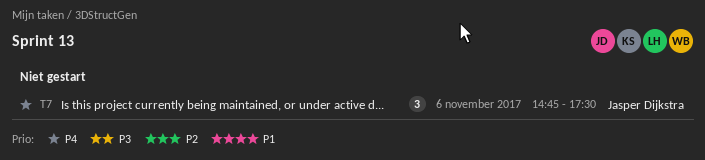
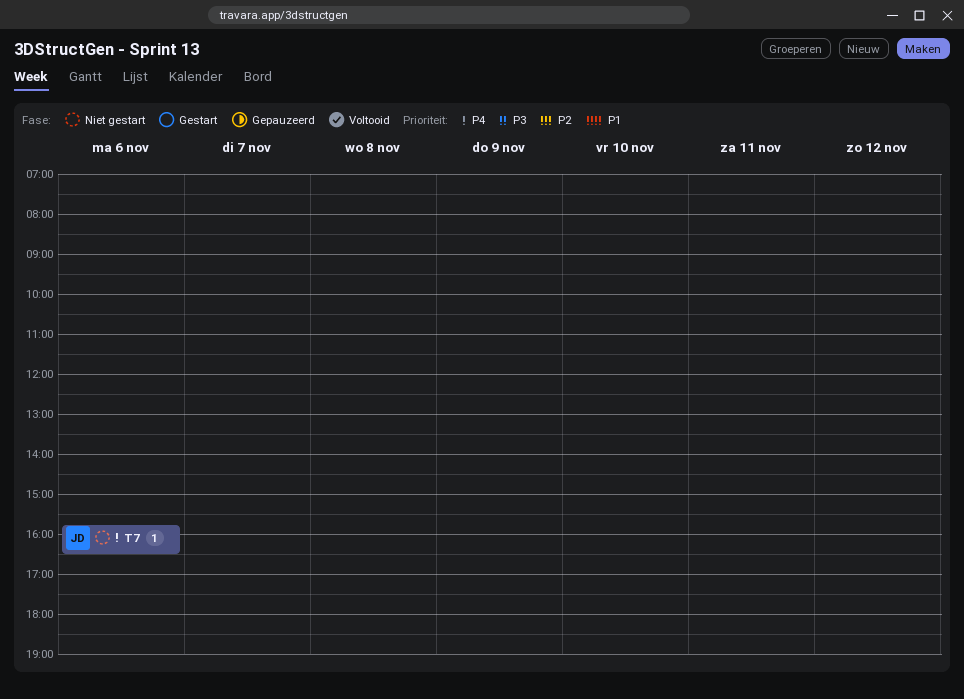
T7, estimate: 3 -> 1
T7, begins: 14:45 -> 15:45
T7, ends: 17:30 -> 16:30

